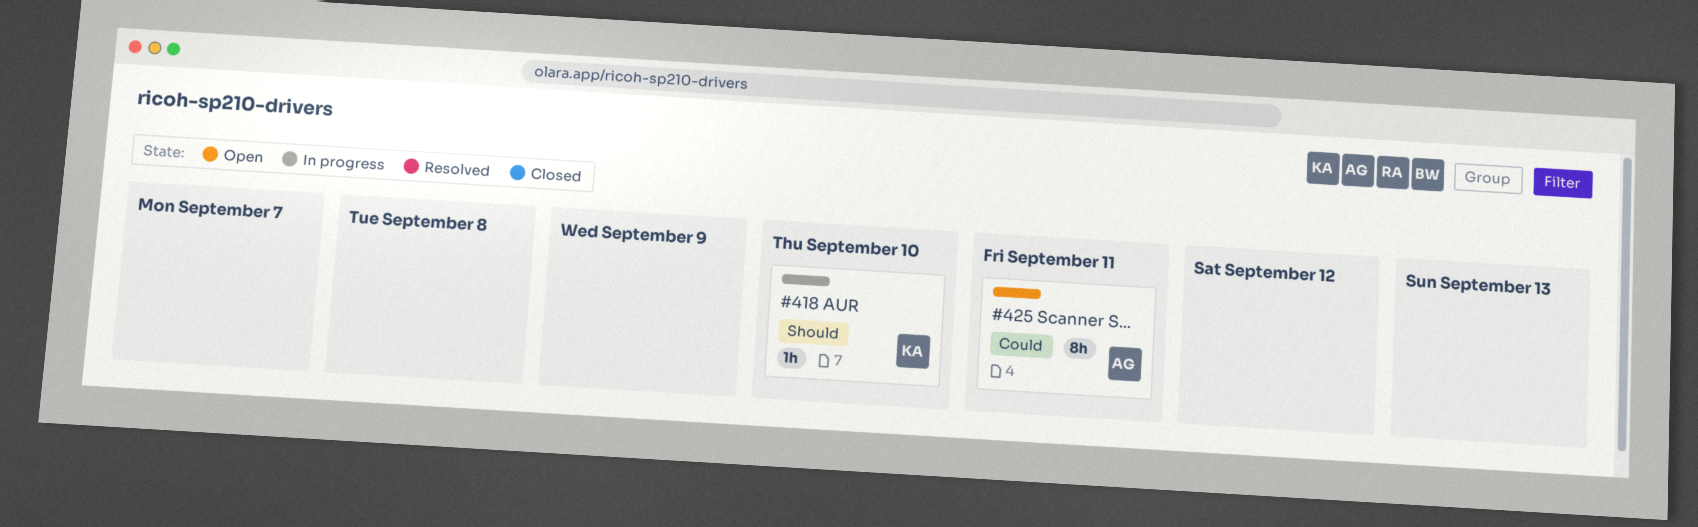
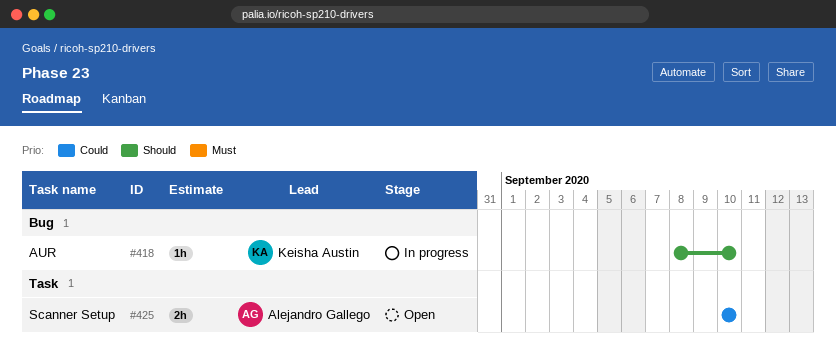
#425, estimate: 8h -> 2h
#425, due: Sep 11 -> Sep 10

